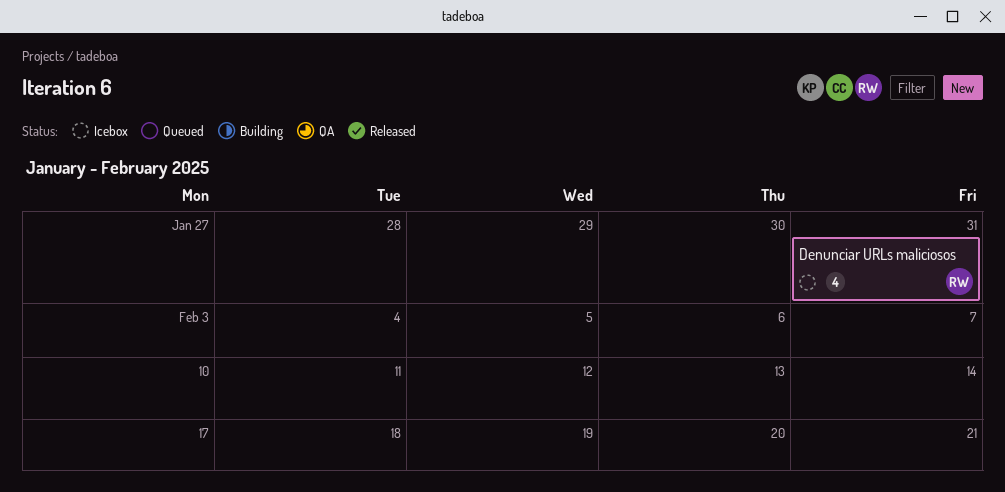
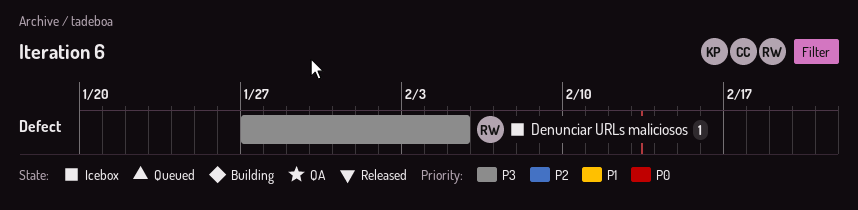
Denunciar URLs maliciosos, estimate: 4 -> 1
Denunciar URLs maliciosos, due: Jan 31 -> Feb 5

